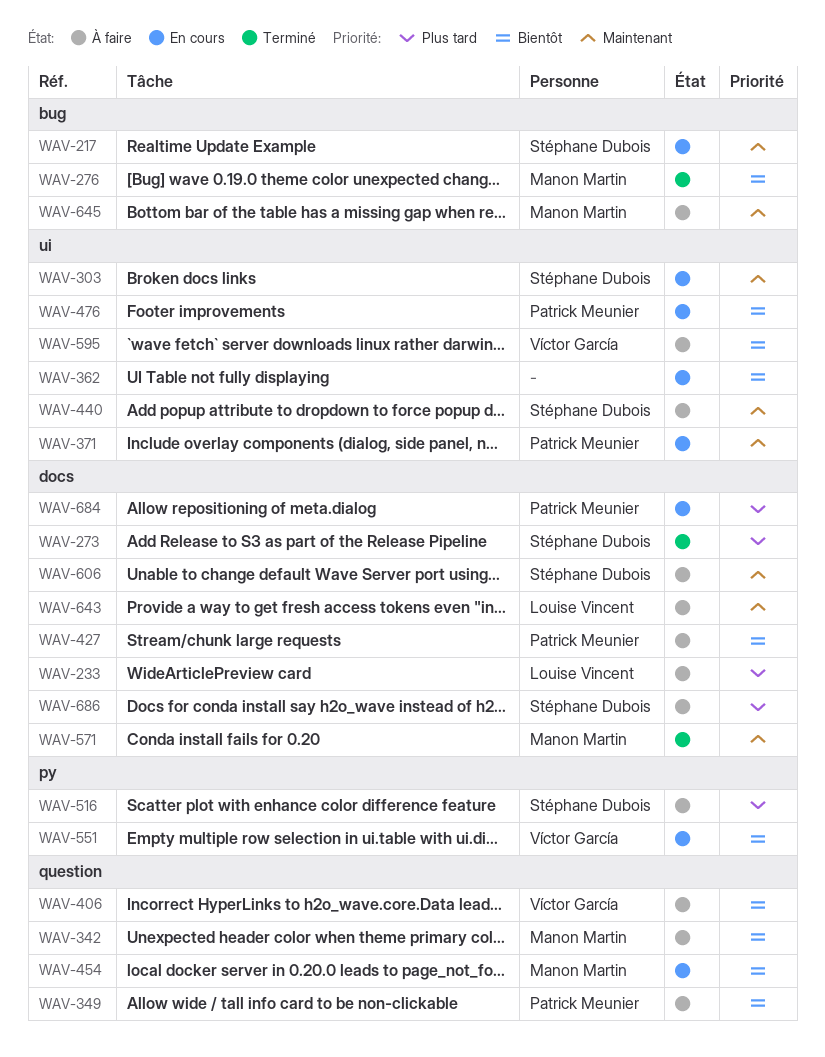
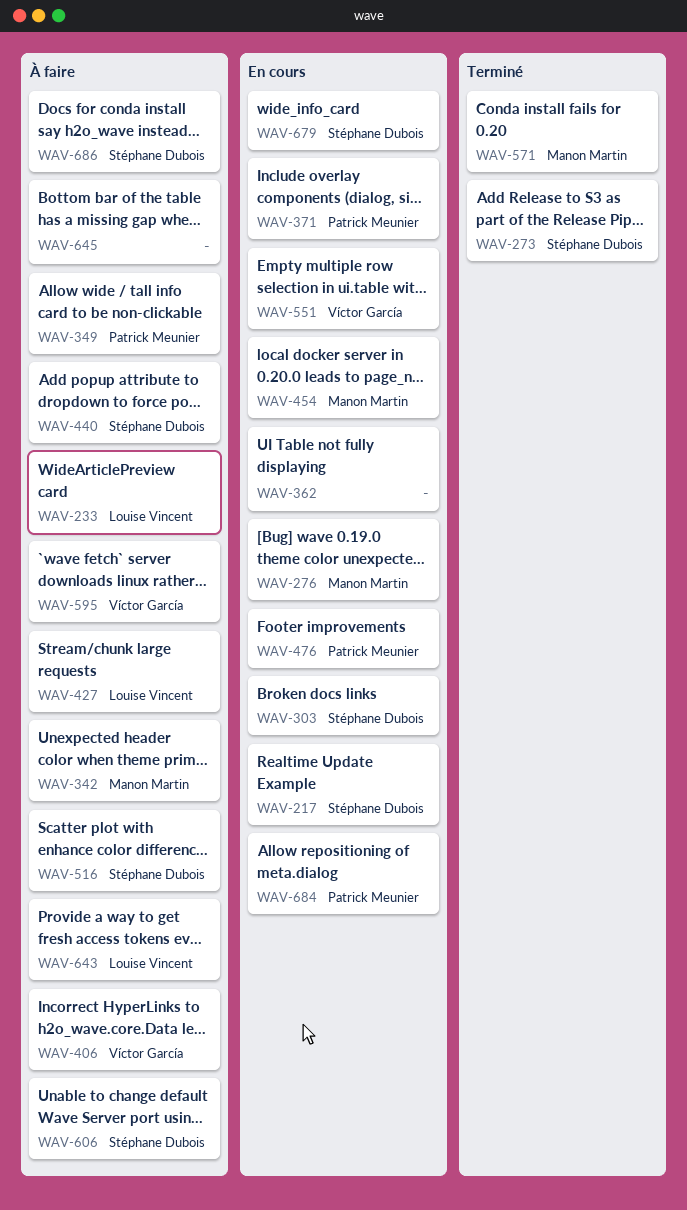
WAV-276, status: Terminé -> En cours
WAV-427, owner: Patrick Meunier -> Louise Vincent
WAV-645, owner: Manon Martin -> none
WAV-679: none -> present

